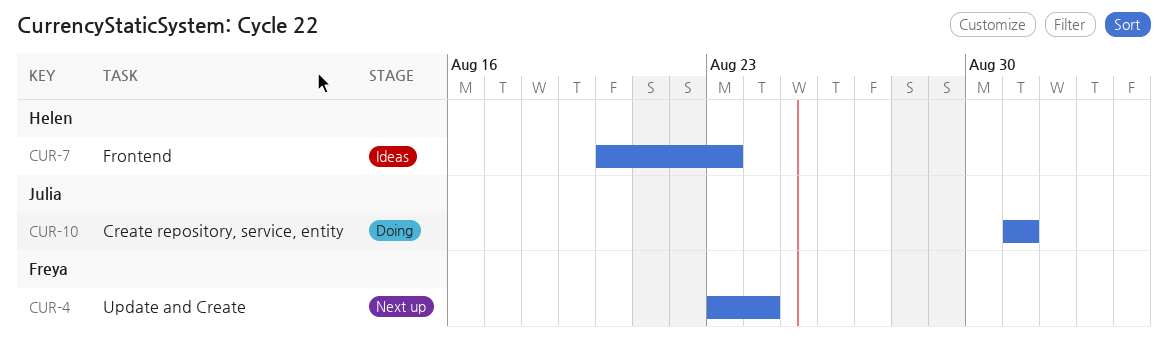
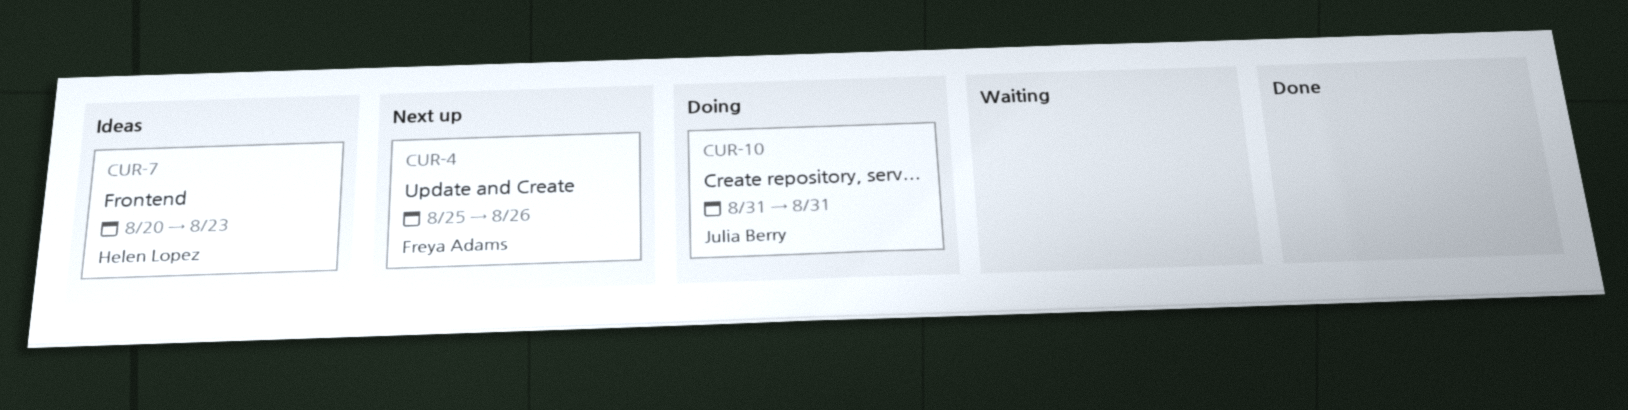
CUR-4, start: Aug 23 -> Aug 25
CUR-4, due: Aug 24 -> Aug 26

